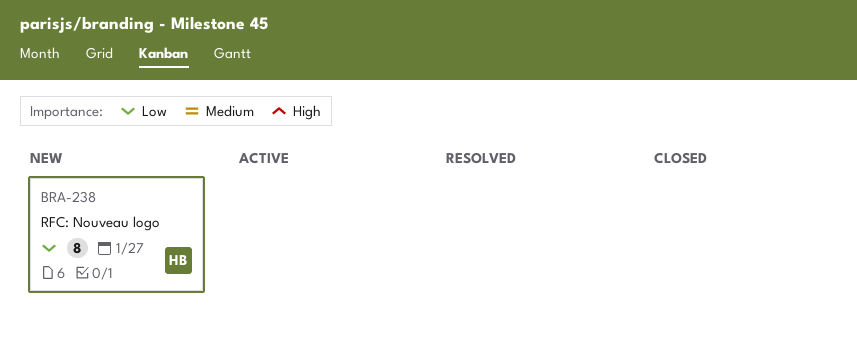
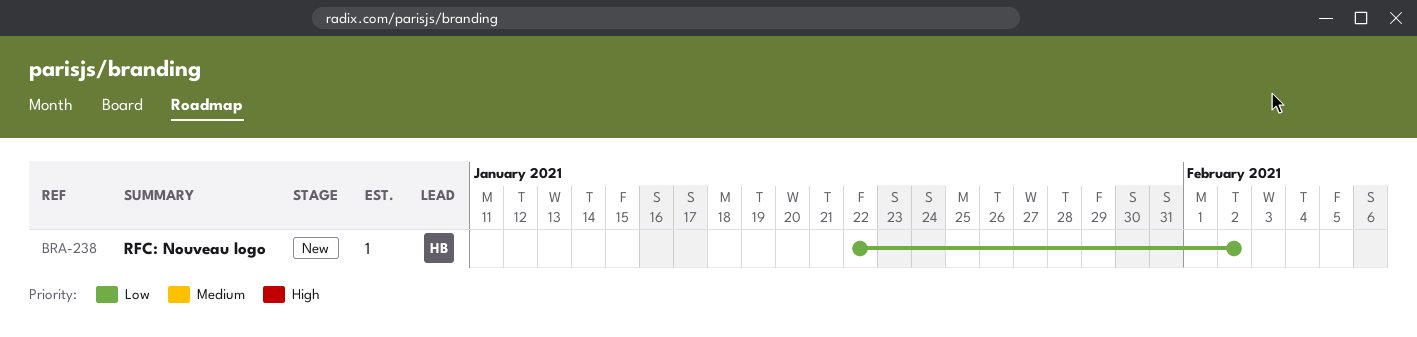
BRA-238, estimate: 8 -> 1
BRA-238, due: Jan 27 -> Feb 2

